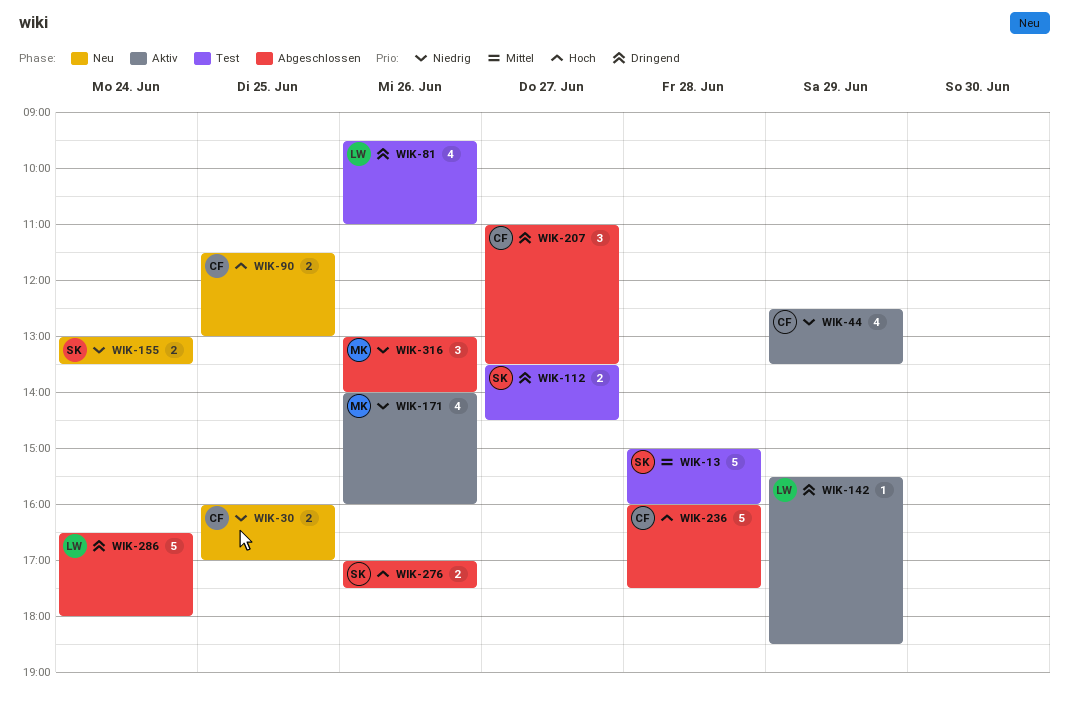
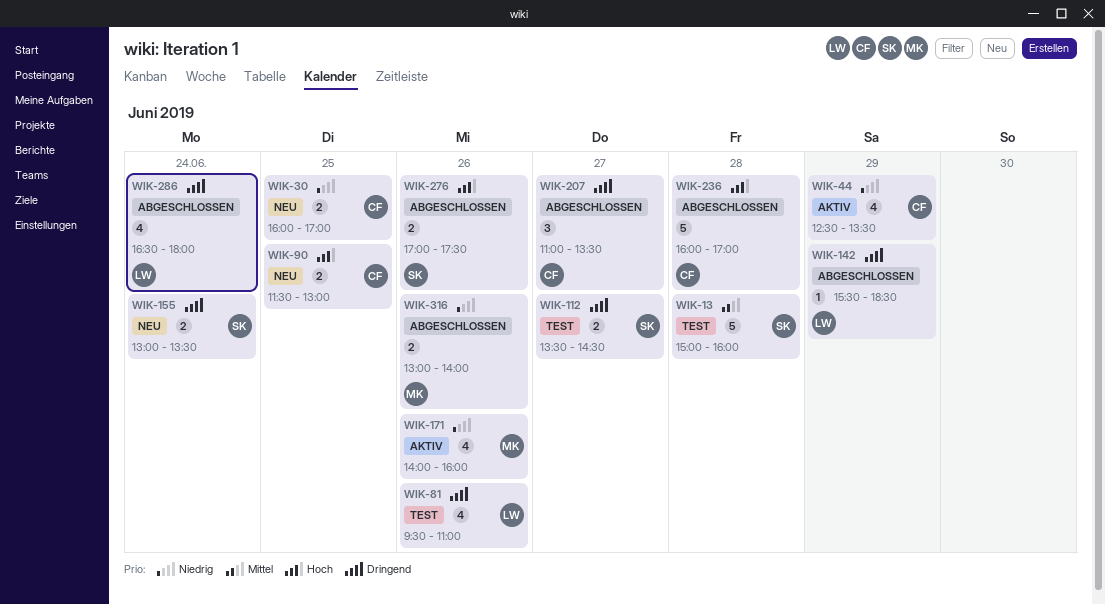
WIK-142, status: Aktiv -> Abgeschlossen
WIK-155, priority: Niedrig -> Dringend
WIK-236, ends: 17:30 -> 17:00
WIK-286, estimate: 5 -> 4
WIK-316, estimate: 3 -> 2

